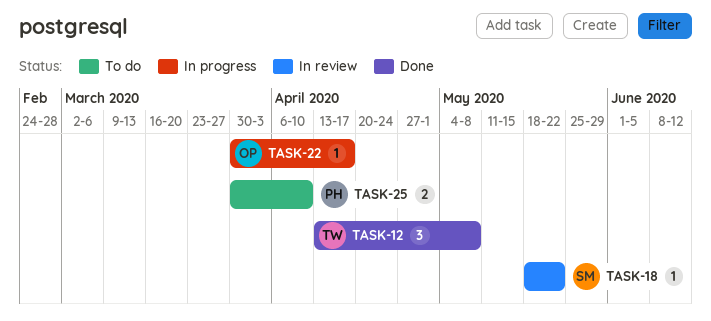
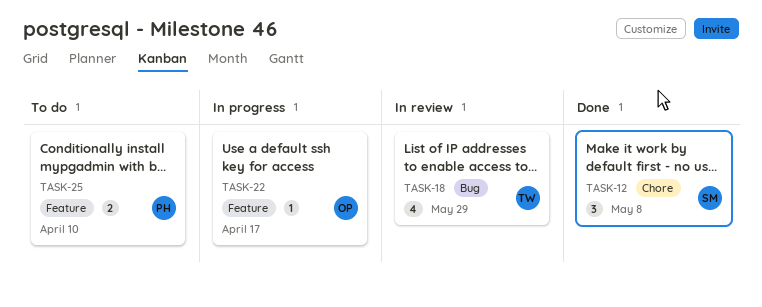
TASK-12, owner: TW -> SM
TASK-18, owner: SM -> TW
TASK-18, estimate: 1 -> 4
TASK-18, due: May 22 -> May 29

